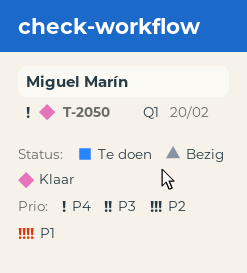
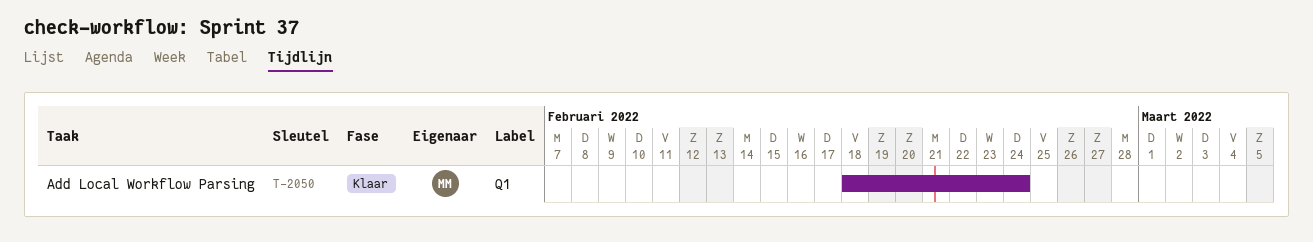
T-2050, due: Feb 20 -> Feb 24

